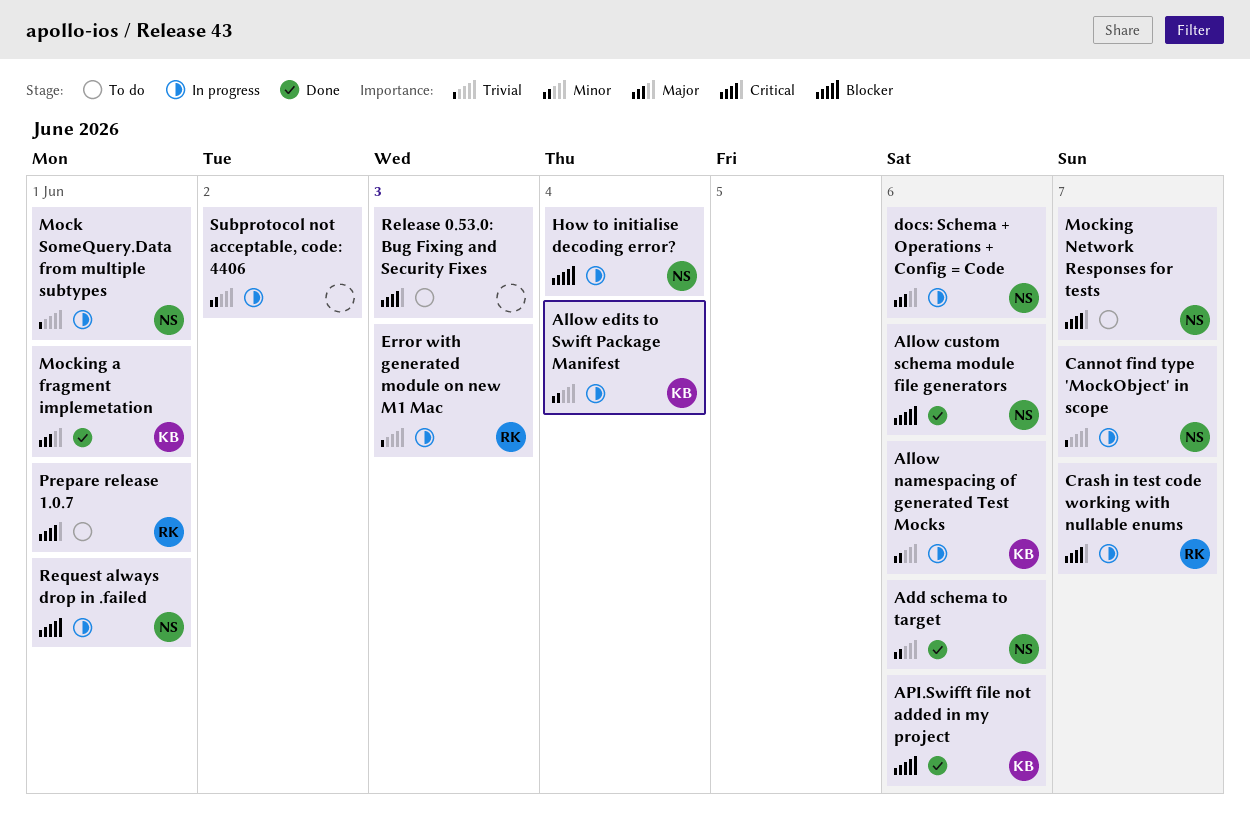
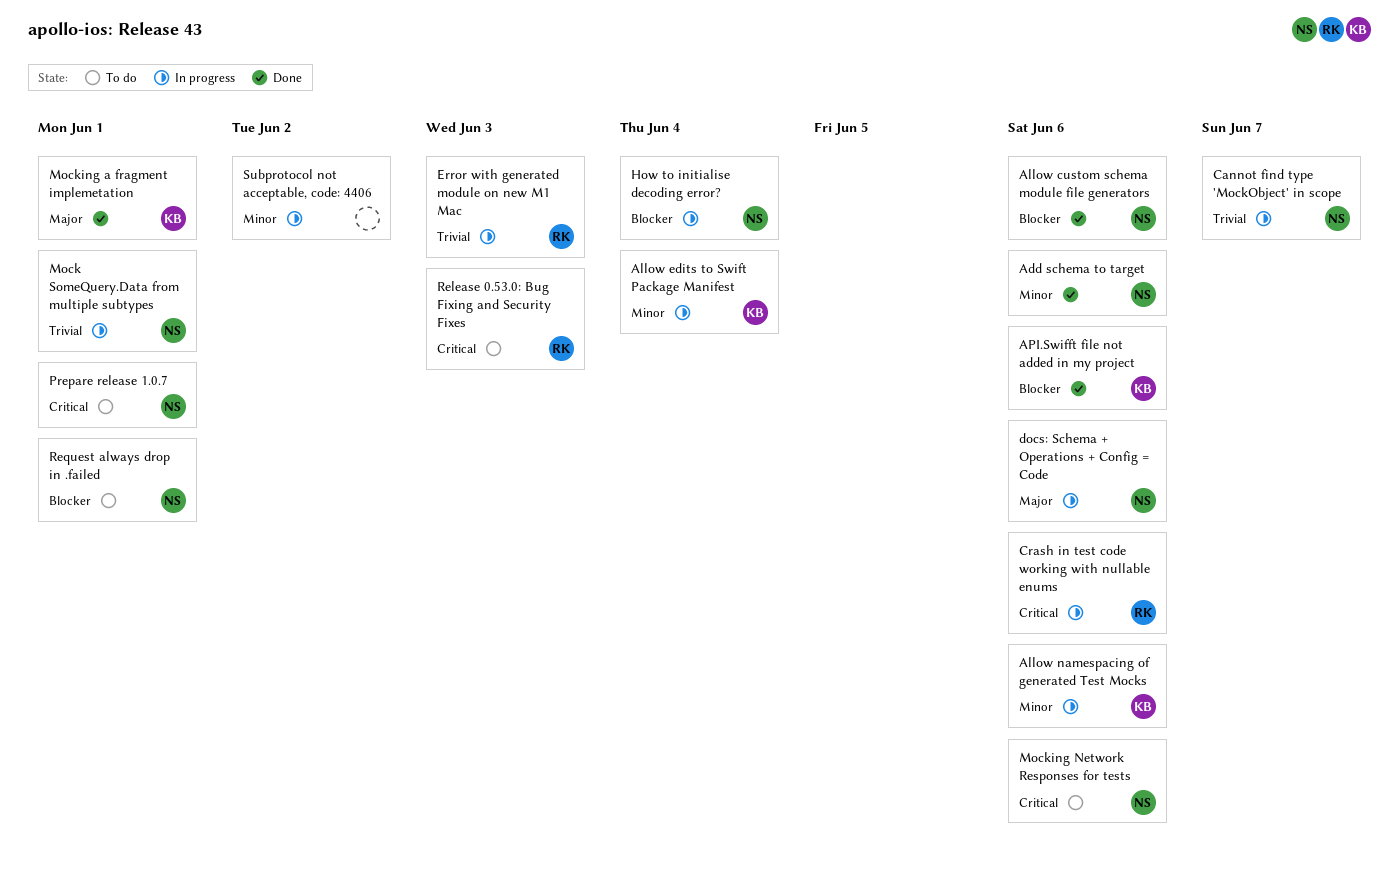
Crash in test code working with nullable enums, due: Jun 7 -> Jun 6
Mocking Network Responses for tests, due: Jun 7 -> Jun 6
Prepare release 1.0.7, owner: RK -> NS
Release 0.53.0: Bug Fixing and Security Fixes, owner: none -> RK
Request always drop in .failed, status: In progress -> To do

